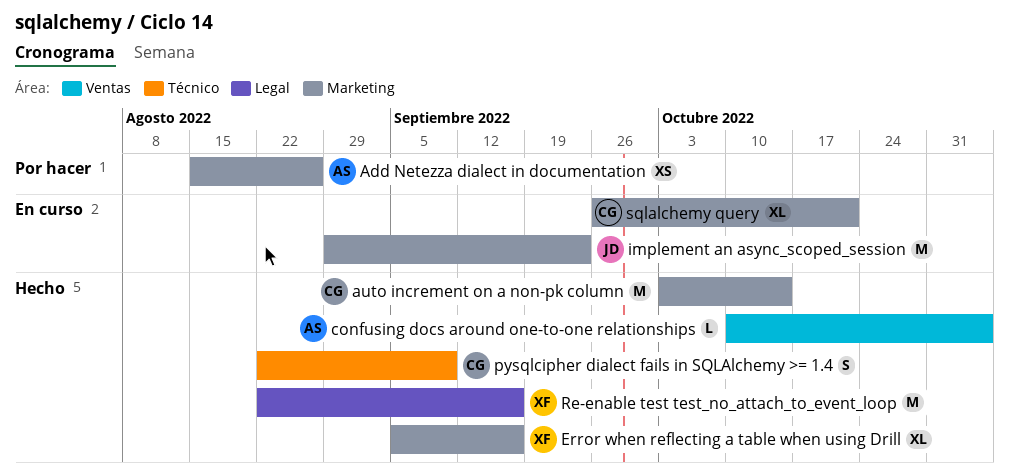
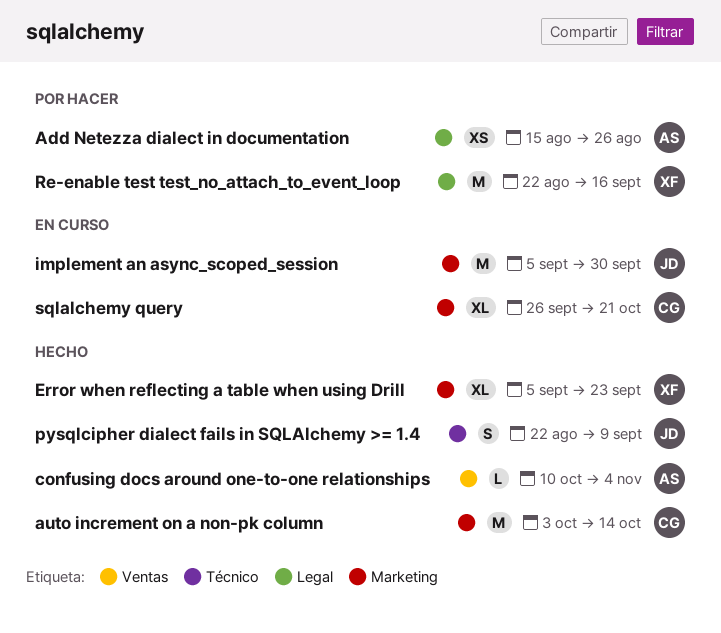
Add Netezza dialect in documentation, label: Marketing -> Legal
Error when reflecting a table when using Drill, due: Sep 16 -> Sep 23
implement an async_scoped_session, start: Aug 29 -> Sep 5
implement an async_scoped_session, due: Sep 23 -> Sep 30
pysqlcipher dialect fails in SQLAlchemy >= 1.4, owner: CG -> JD
Re-enable test test_no_attach_to_event_loop, status: Hecho -> Por hacer

